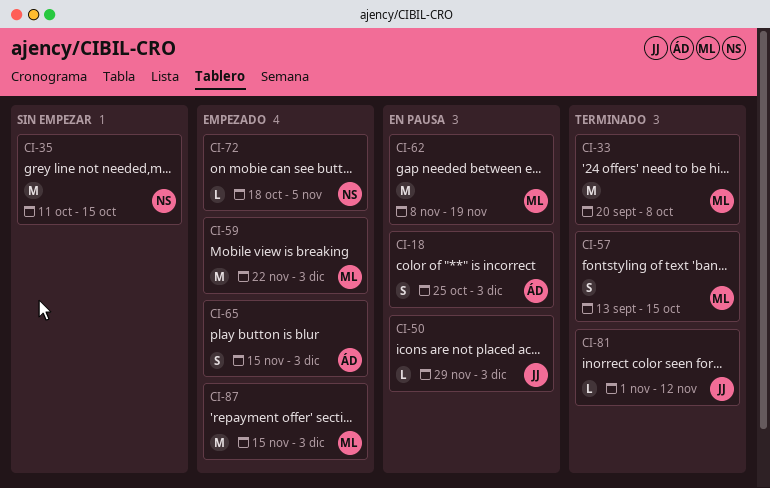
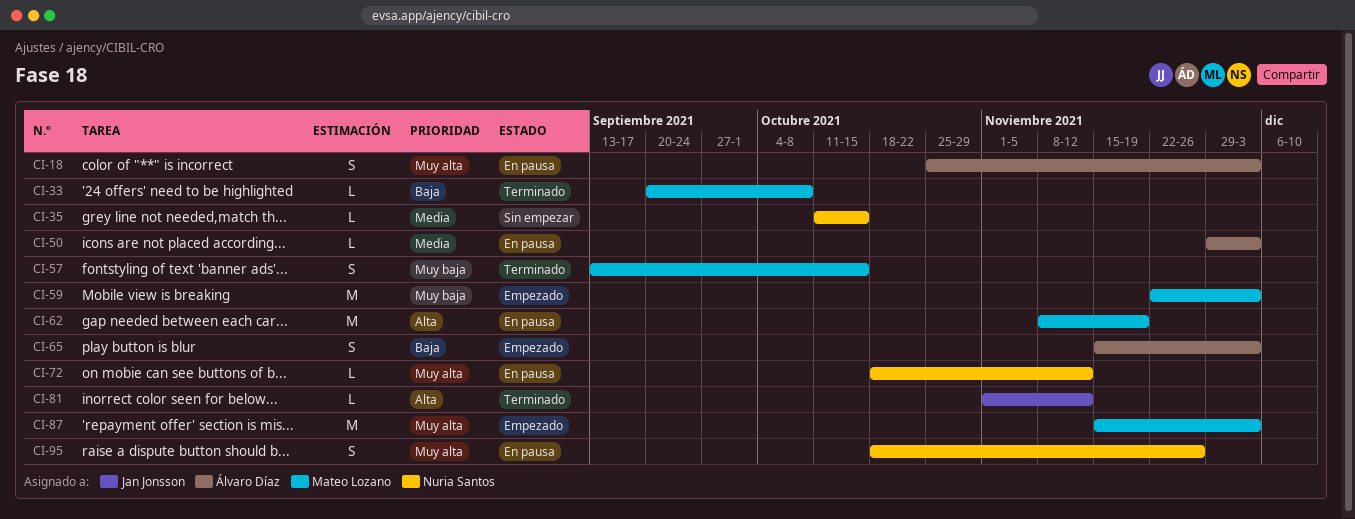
CI-33, estimate: M -> L
CI-35, estimate: M -> L
CI-50, owner: Jan Jonsson -> Álvaro Díaz
CI-72, status: Empezado -> En pausa
CI-72, due: Nov 5 -> Nov 12
CI-95: none -> present

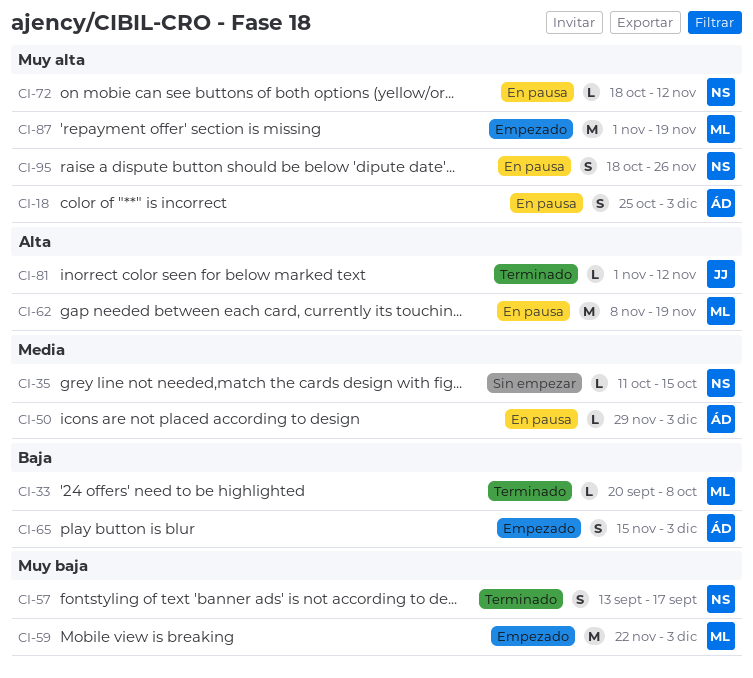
CI-57, owner: Mateo Lozano -> Nuria Santos
CI-57, due: Oct 15 -> Sep 17
CI-87, start: Nov 15 -> Nov 1
CI-87, due: Dec 3 -> Nov 19

